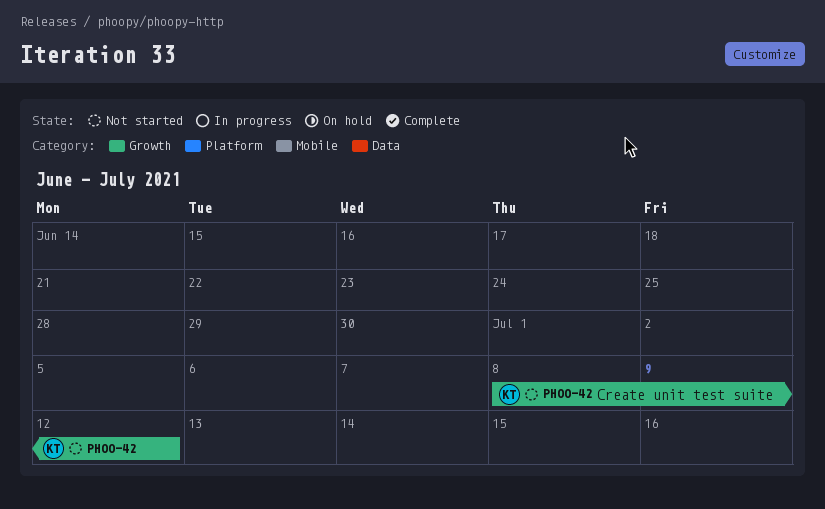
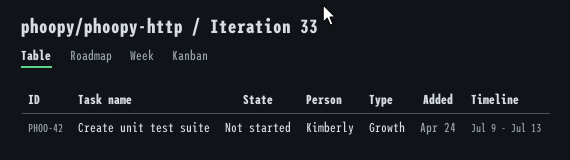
PHOO-42, start: Jul 8 -> Jul 9
PHOO-42, due: Jul 12 -> Jul 13

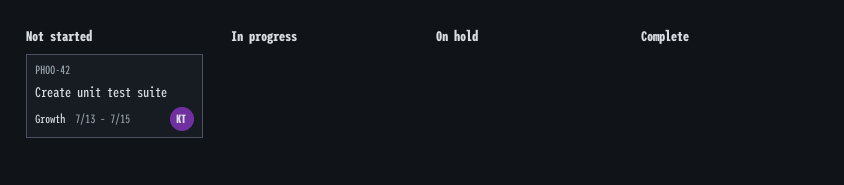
PHOO-42, start: Jul 9 -> Jul 13
PHOO-42, due: Jul 13 -> Jul 15

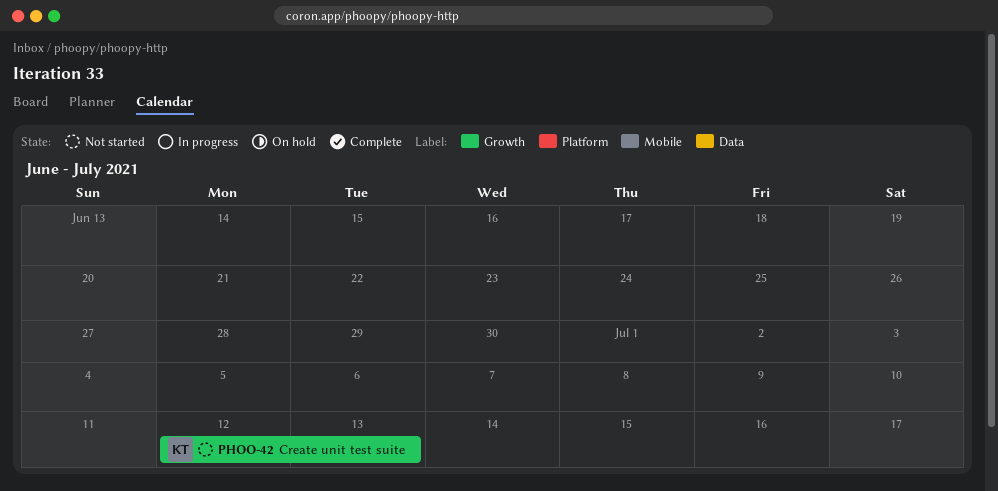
PHOO-42, start: Jul 13 -> Jul 12
PHOO-42, due: Jul 15 -> Jul 13

